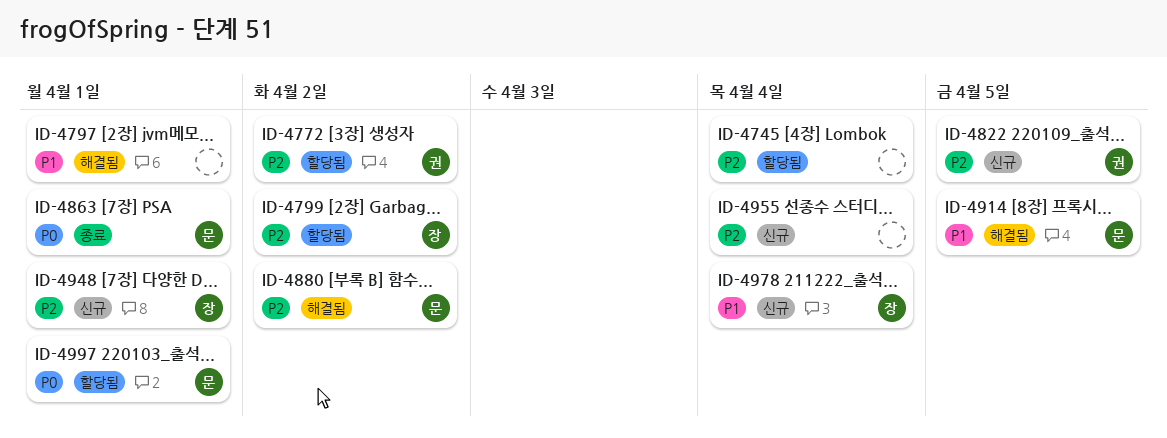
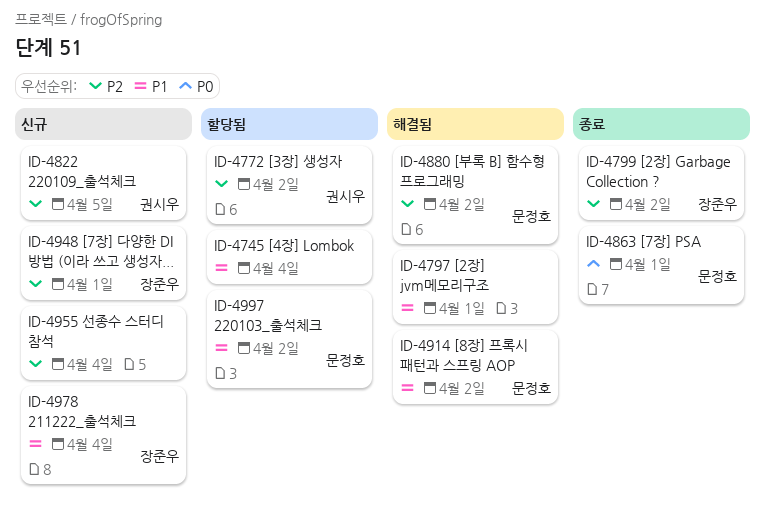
ID-4745, priority: P2 -> P1
ID-4799, status: 할당됨 -> 종료
ID-4914, due: Apr 5 -> Apr 2
ID-4997, priority: P0 -> P1
ID-4997, due: Apr 1 -> Apr 2

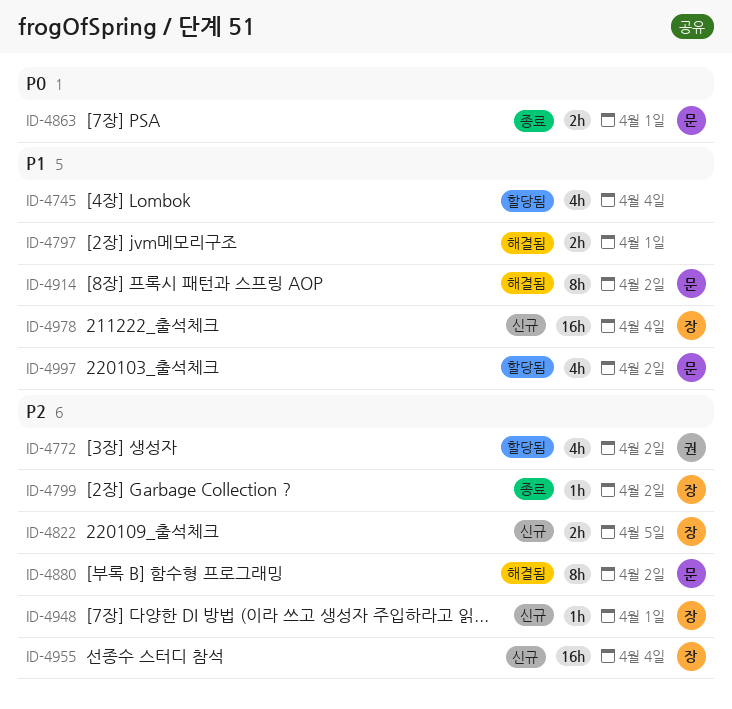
ID-4822, owner: 권시우 -> 장준우
ID-4955, owner: none -> 장준우

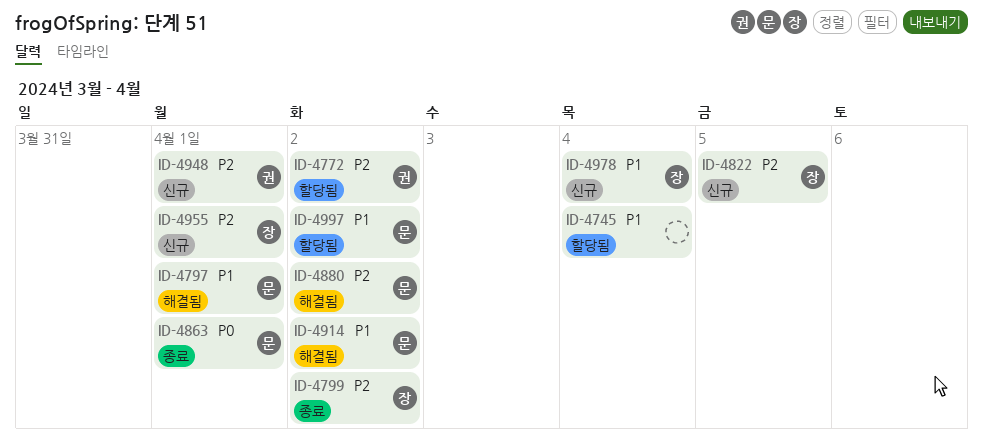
ID-4797, owner: none -> 문
ID-4948, owner: 장 -> 권
ID-4955, due: Apr 4 -> Apr 1

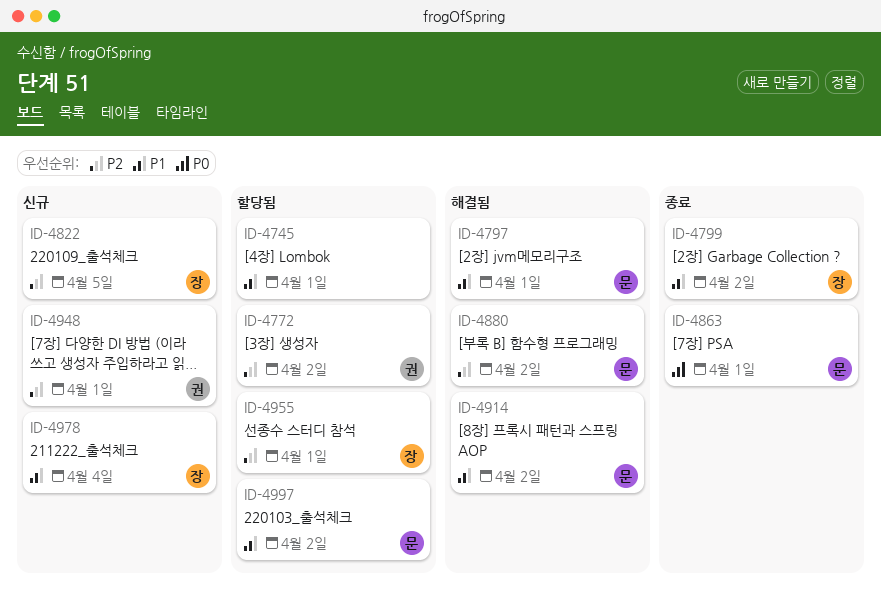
ID-4745, due: Apr 4 -> Apr 1
ID-4799, priority: P2 -> P1
ID-4955, status: 신규 -> 할당됨

